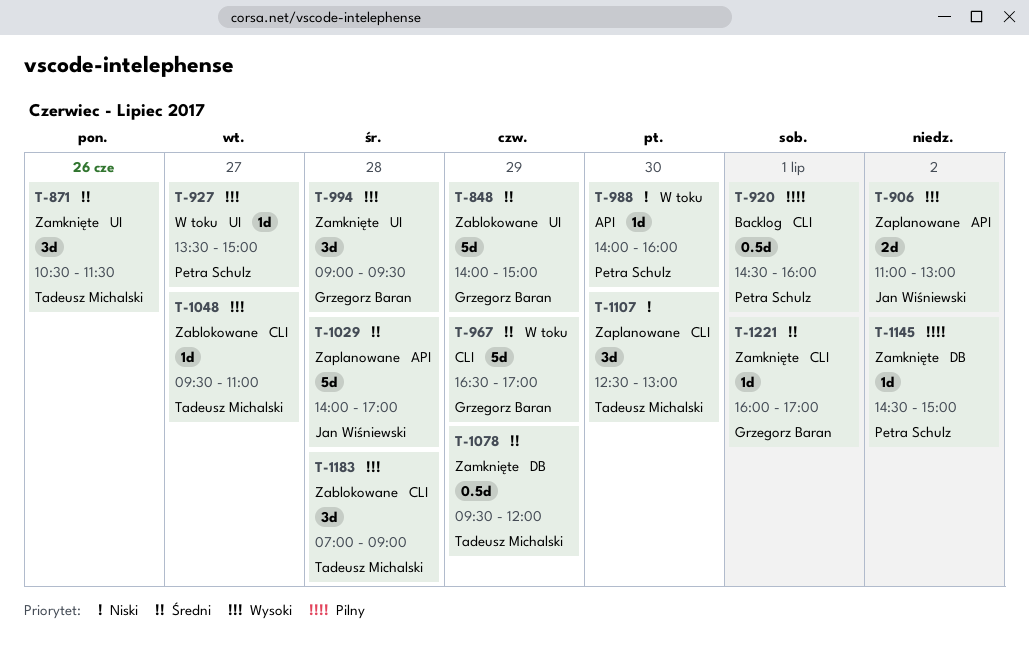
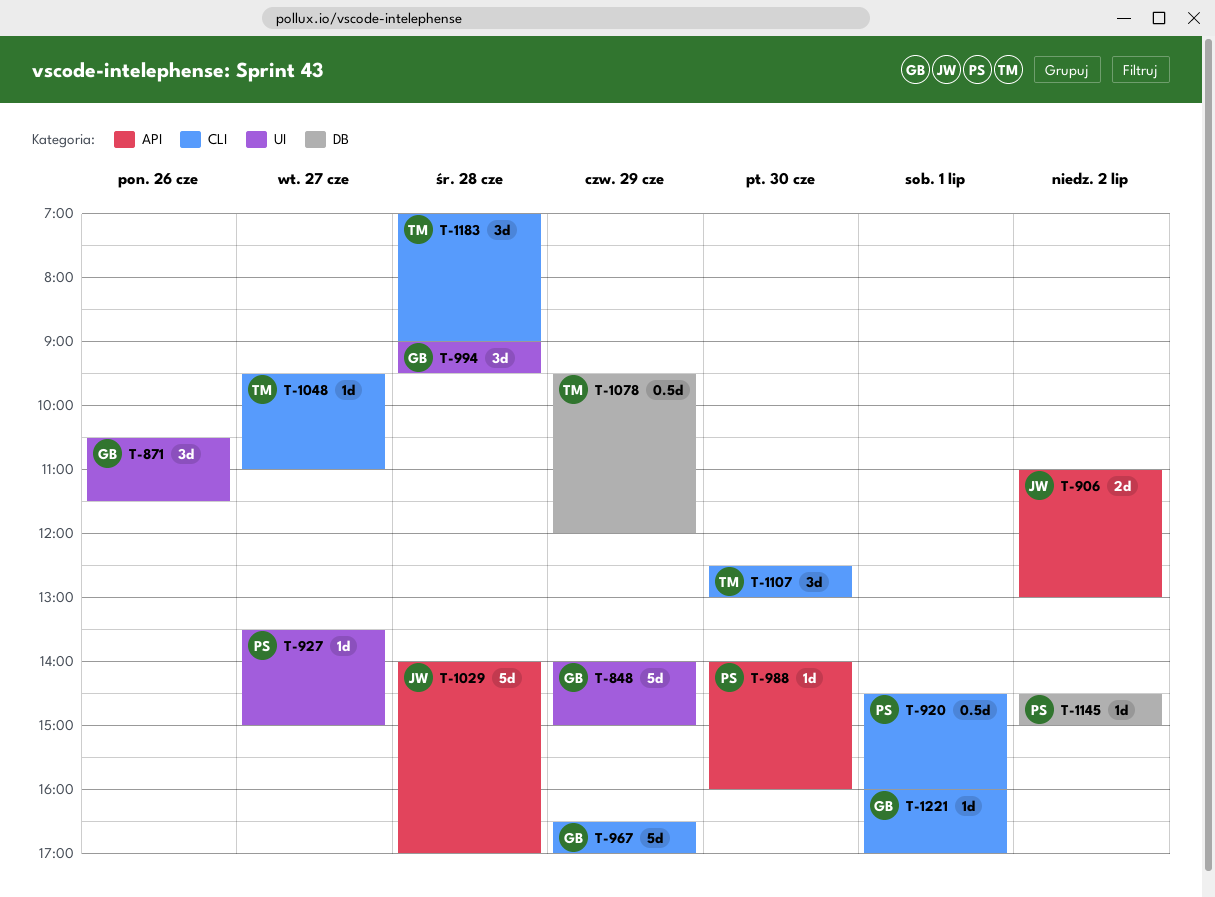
T-871, owner: Tadeusz Michalski -> Grzegorz Baran

